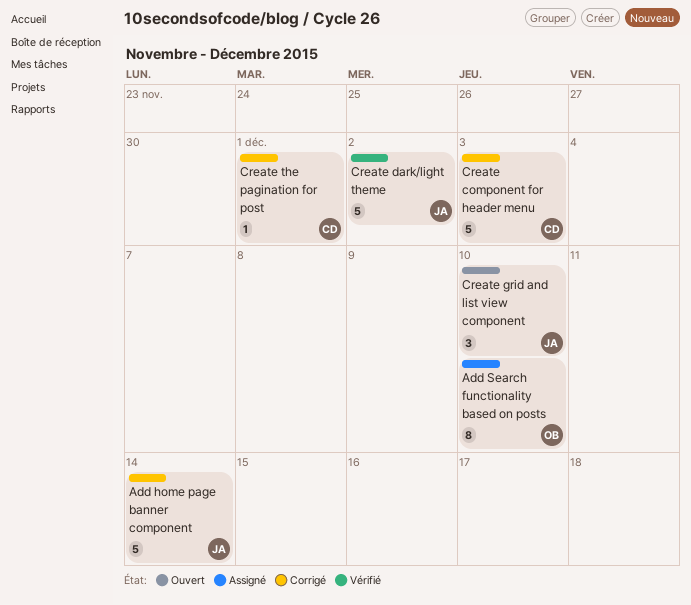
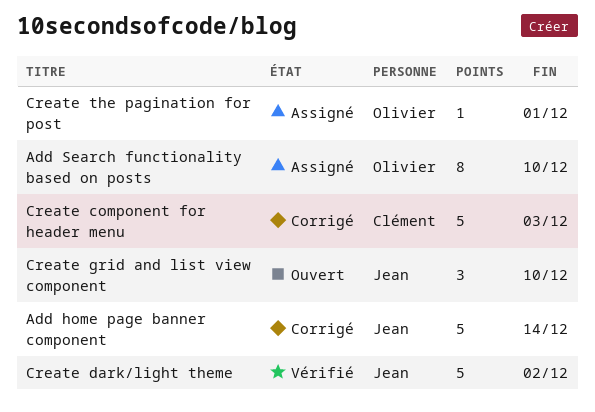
Create the pagination for post, status: Corrigé -> Assigné
Create the pagination for post, owner: Clément -> Olivier

